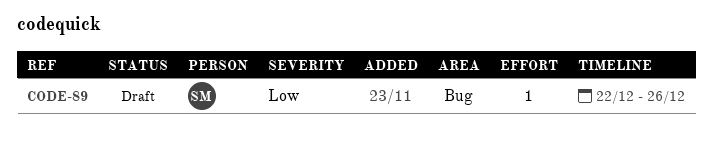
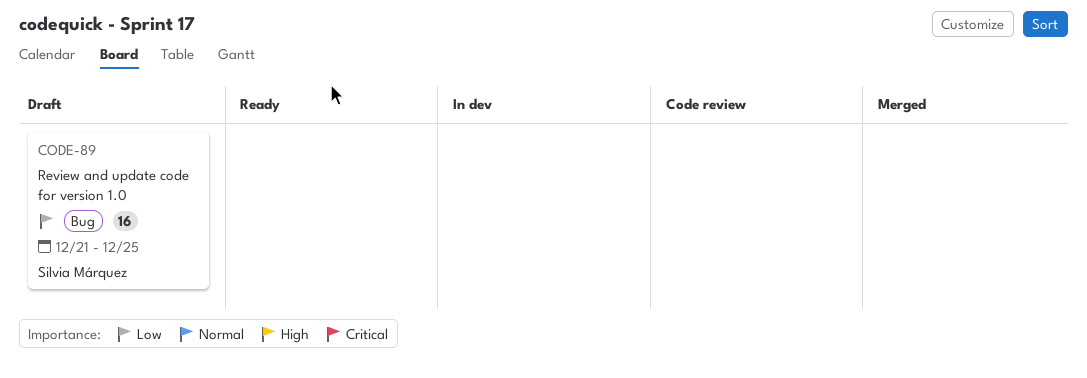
CODE-89, estimate: 1 -> 16
CODE-89, start: Dec 22 -> Dec 21
CODE-89, due: Dec 26 -> Dec 25

